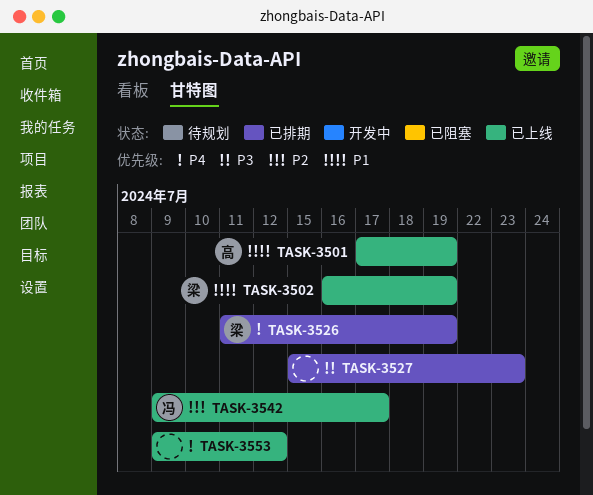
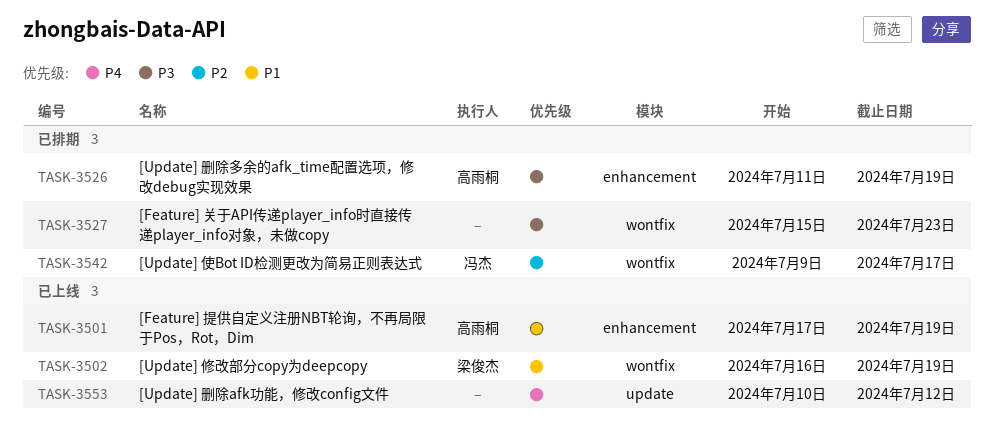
TASK-3526, owner: 梁俊杰 -> 高雨桐
TASK-3526, priority: P4 -> P3
TASK-3542, status: 已上线 -> 已排期
TASK-3553, start: Jul 9 -> Jul 10

